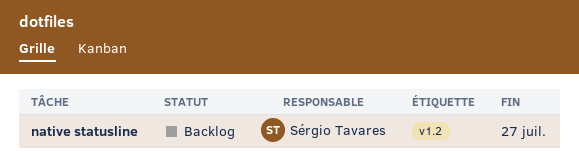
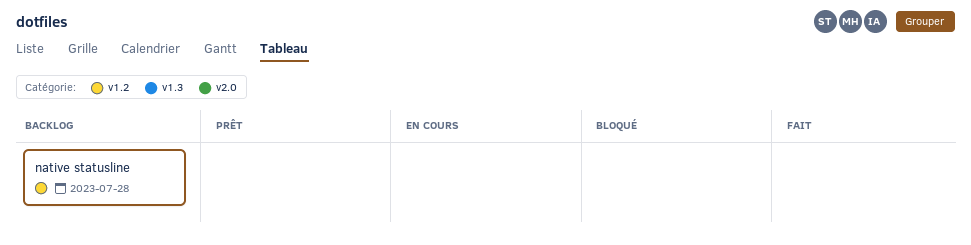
native statusline, due: Jul 27 -> Jul 28

